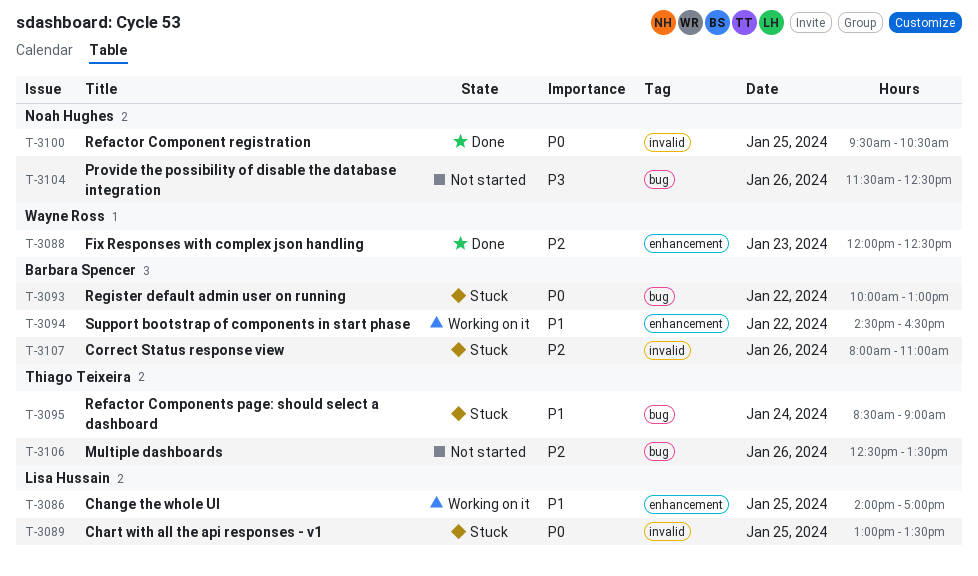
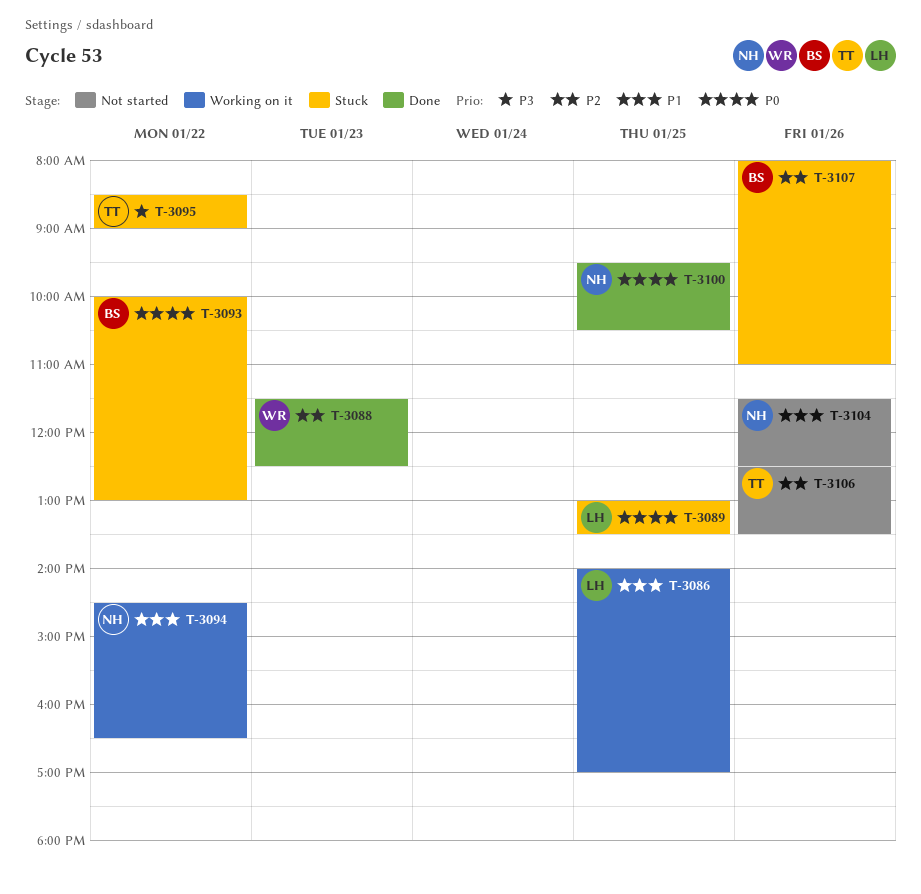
T-3088, begins: 12:00 -> 11:30
T-3094, owner: Barbara Spencer -> Noah Hughes
T-3095, priority: P1 -> P3
T-3095, day: Jan 24 -> Jan 22
T-3104, priority: P3 -> P1

